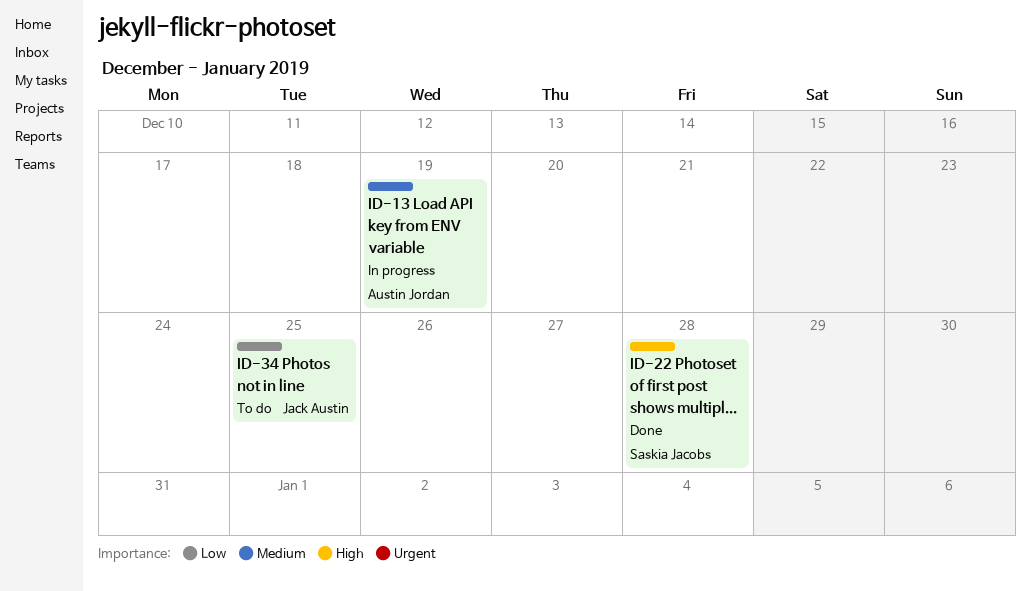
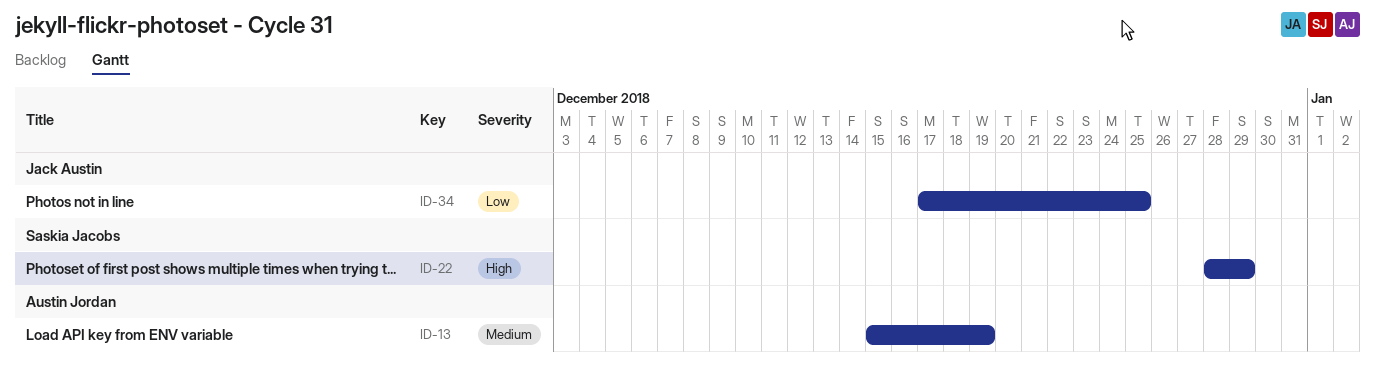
ID-22, due: Dec 28 -> Dec 29

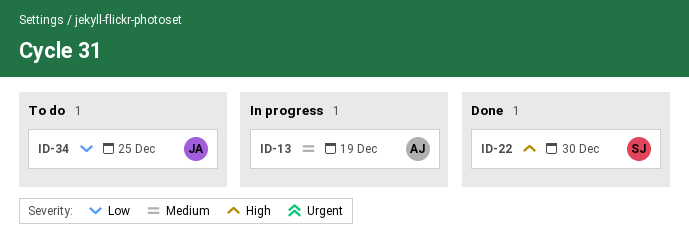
ID-22, due: Dec 29 -> Dec 30

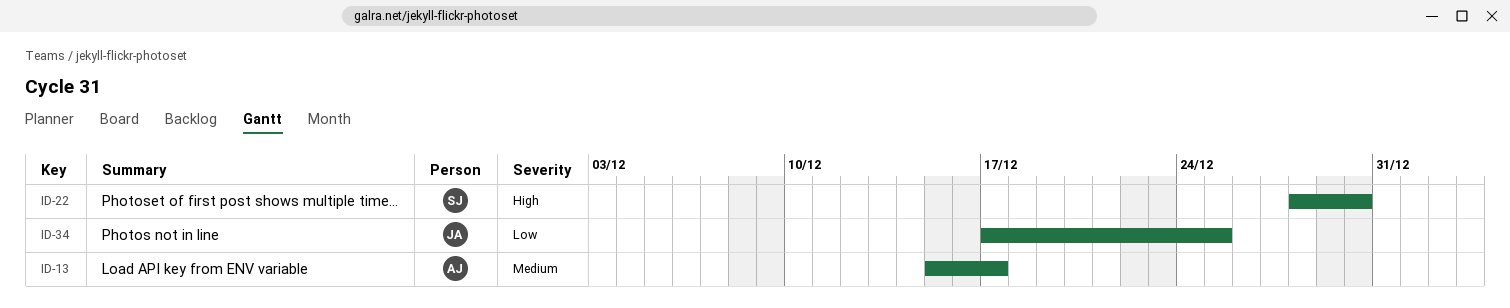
ID-13, due: Dec 19 -> Dec 17

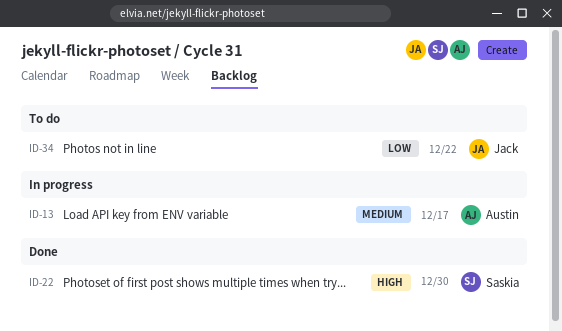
ID-34, due: Dec 25 -> Dec 22

